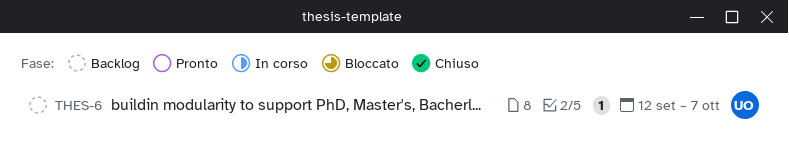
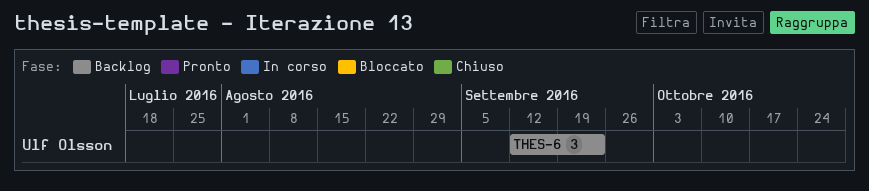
THES-6, estimate: 1 -> 3
THES-6, due: Oct 7 -> Sep 23

